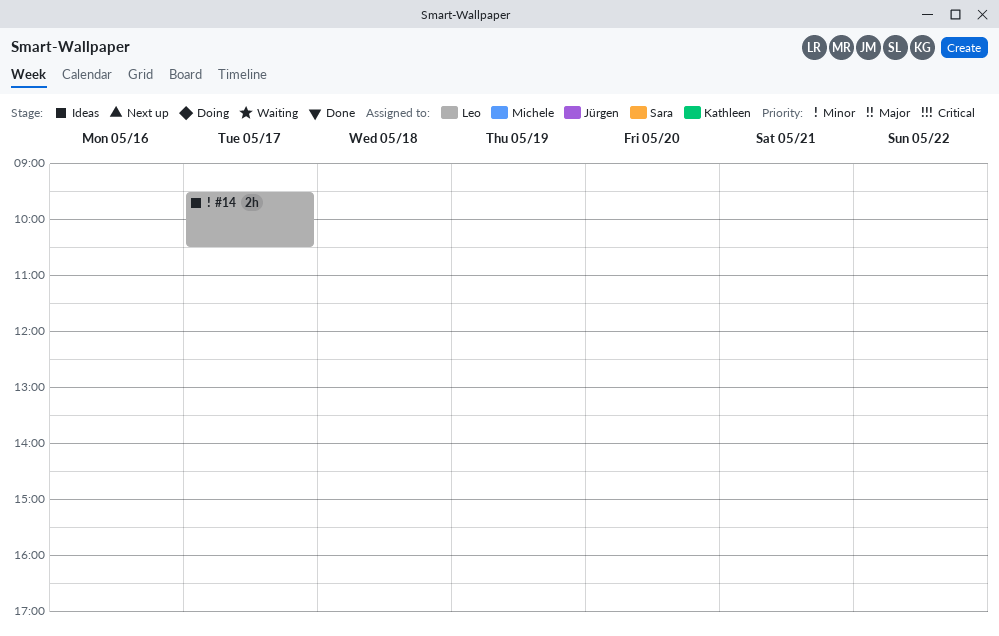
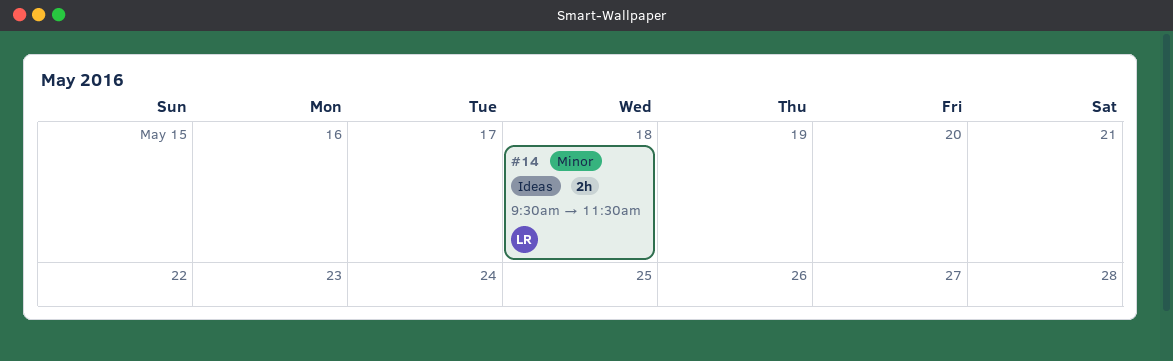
#14, day: May 17 -> May 18
#14, ends: 10:30 -> 11:30

